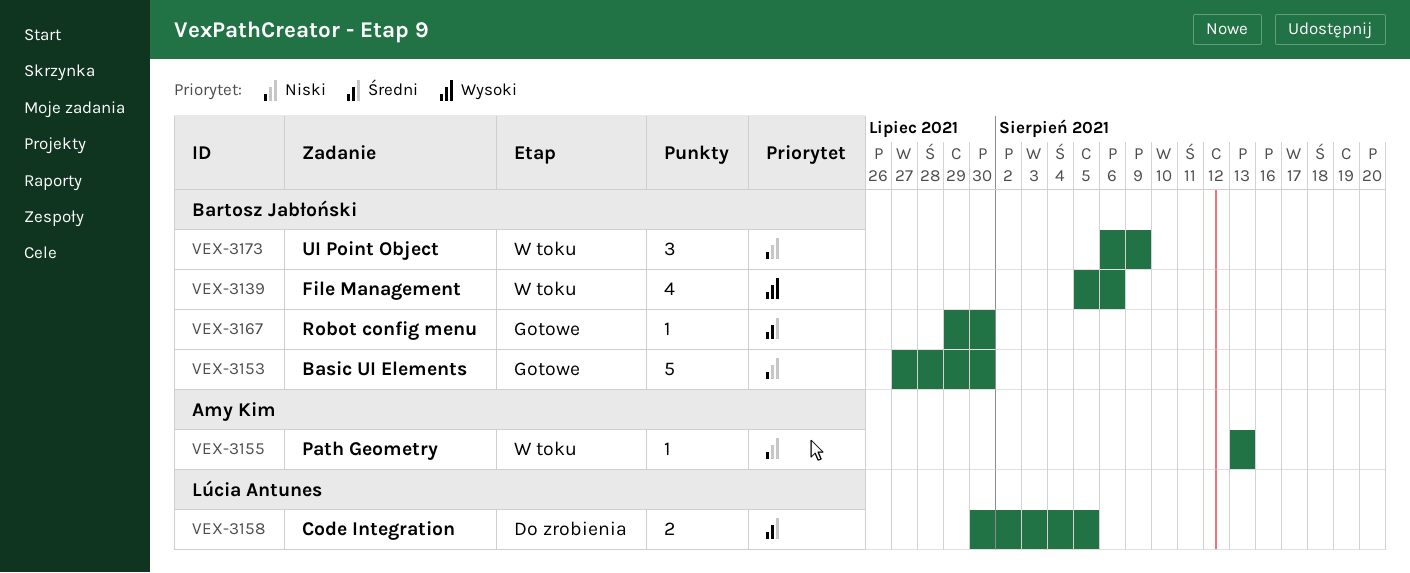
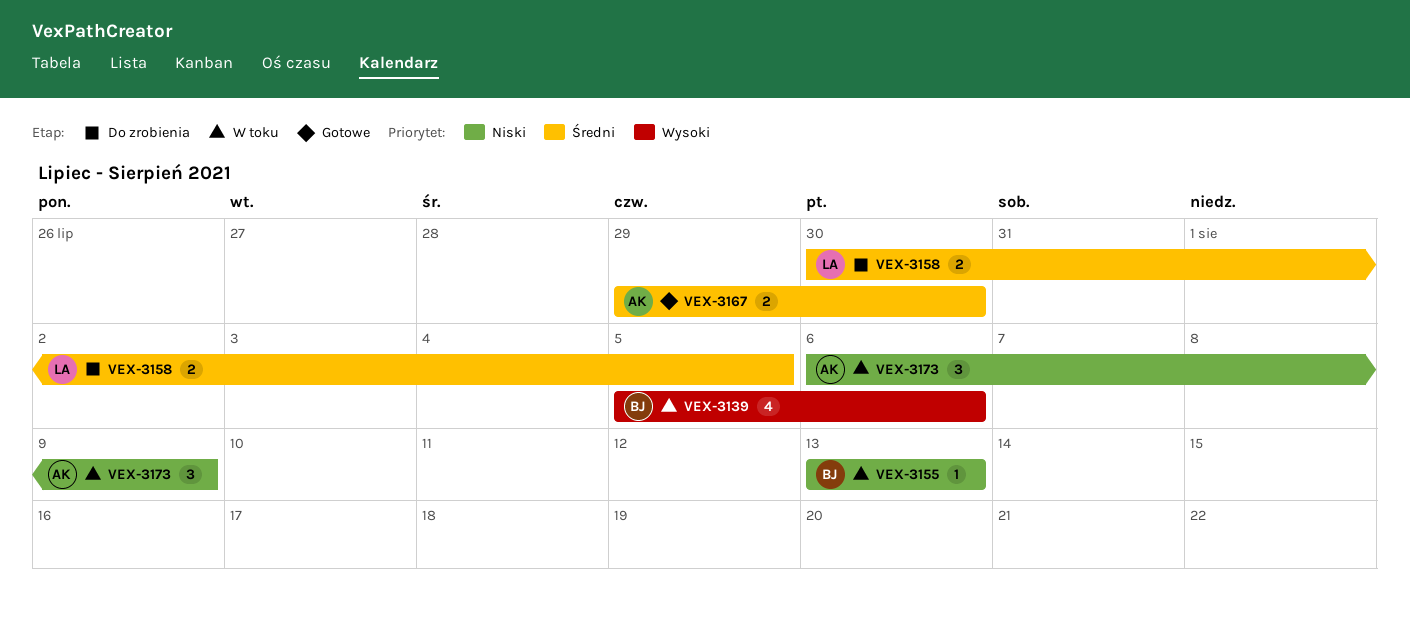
VEX-3153: present -> none
VEX-3155, owner: Amy Kim -> Bartosz Jabłoński
VEX-3167, owner: Bartosz Jabłoński -> Amy Kim
VEX-3167, estimate: 1 -> 2
VEX-3173, owner: Bartosz Jabłoński -> Amy Kim

